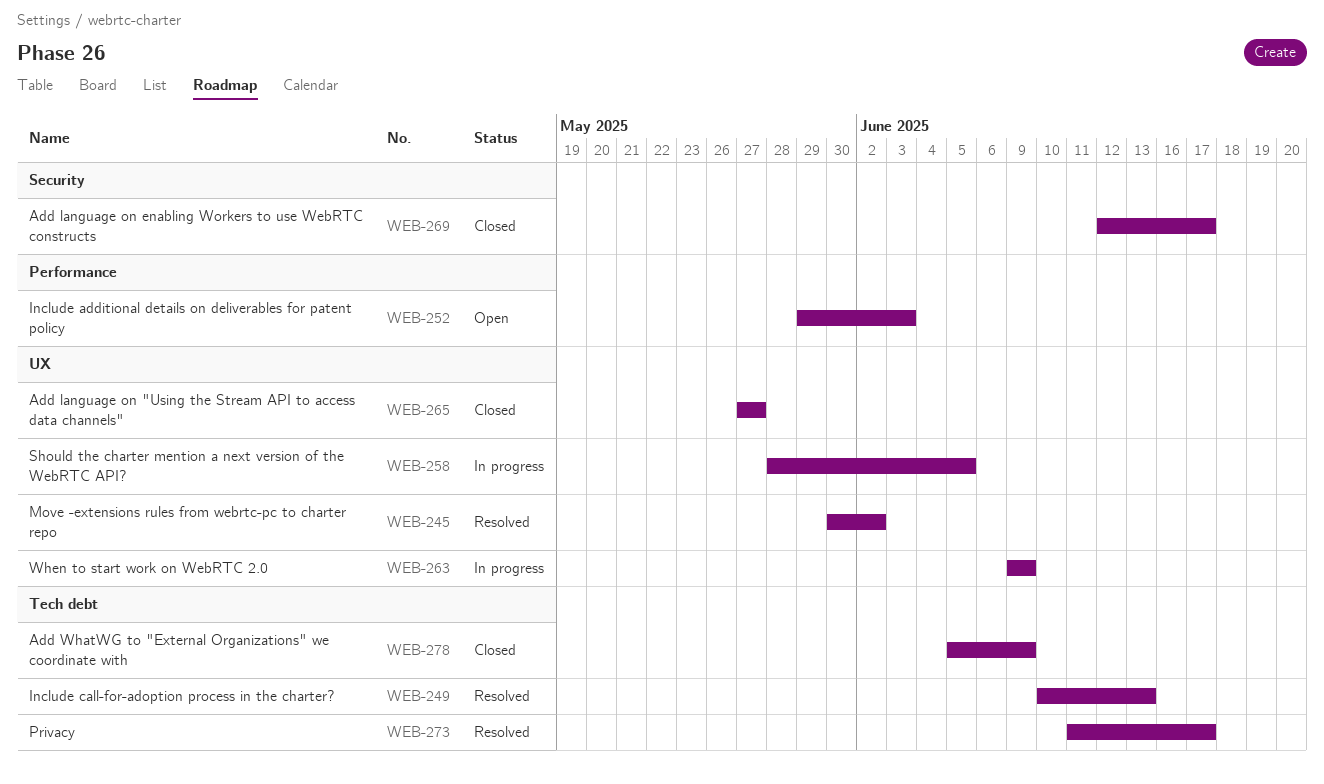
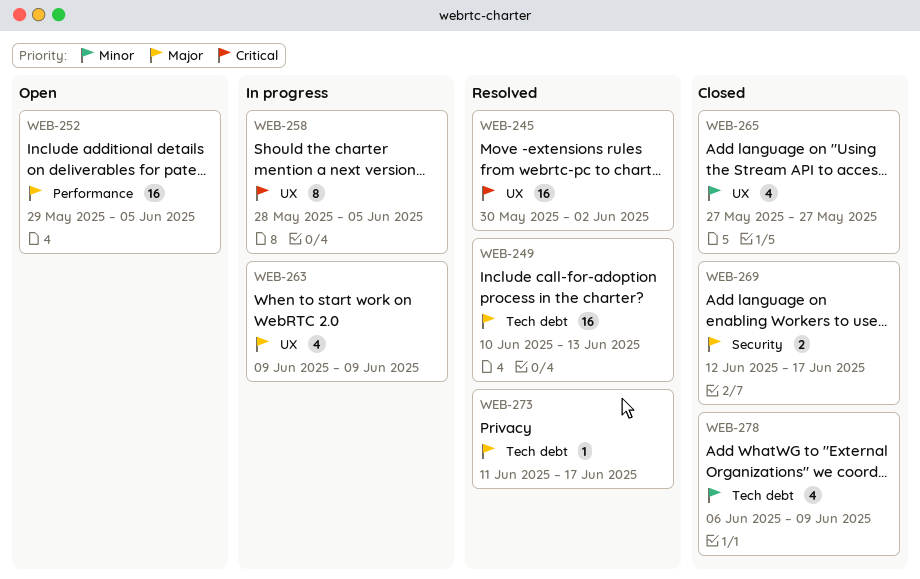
WEB-252, due: Jun 3 -> Jun 5
WEB-278, start: Jun 5 -> Jun 6

